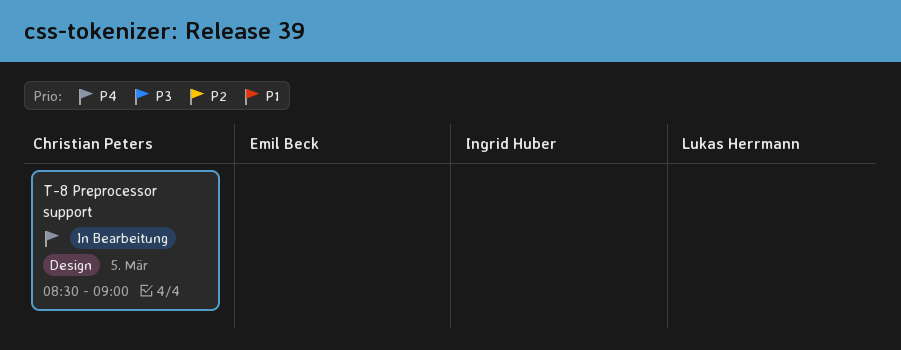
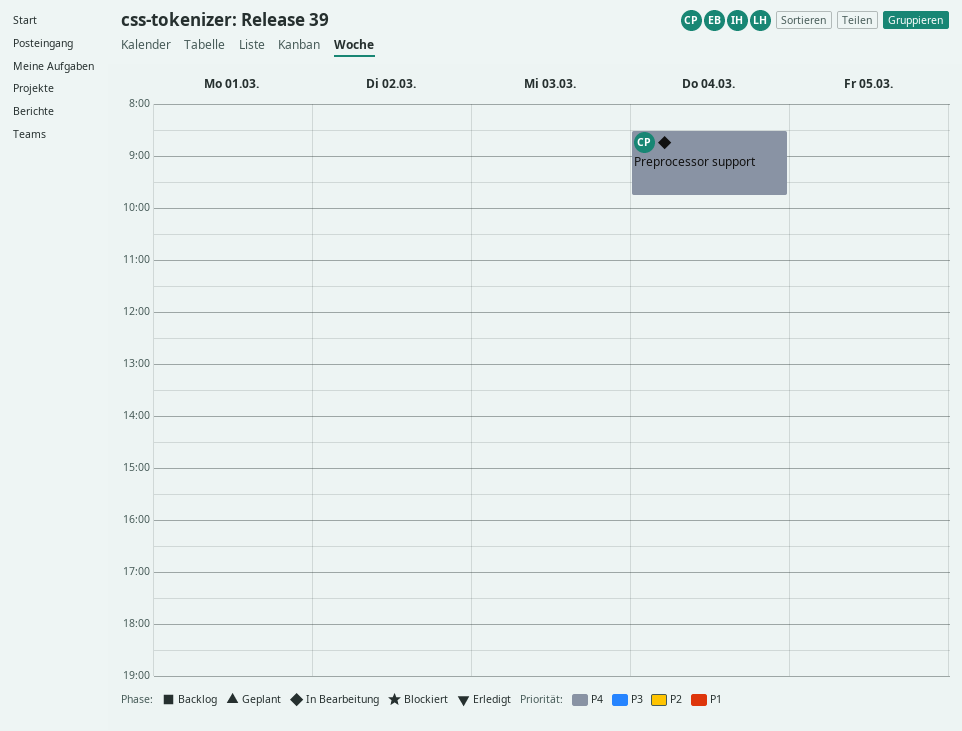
Preprocessor support, day: Mar 5 -> Mar 4
Preprocessor support, ends: 09:00 -> 09:45

